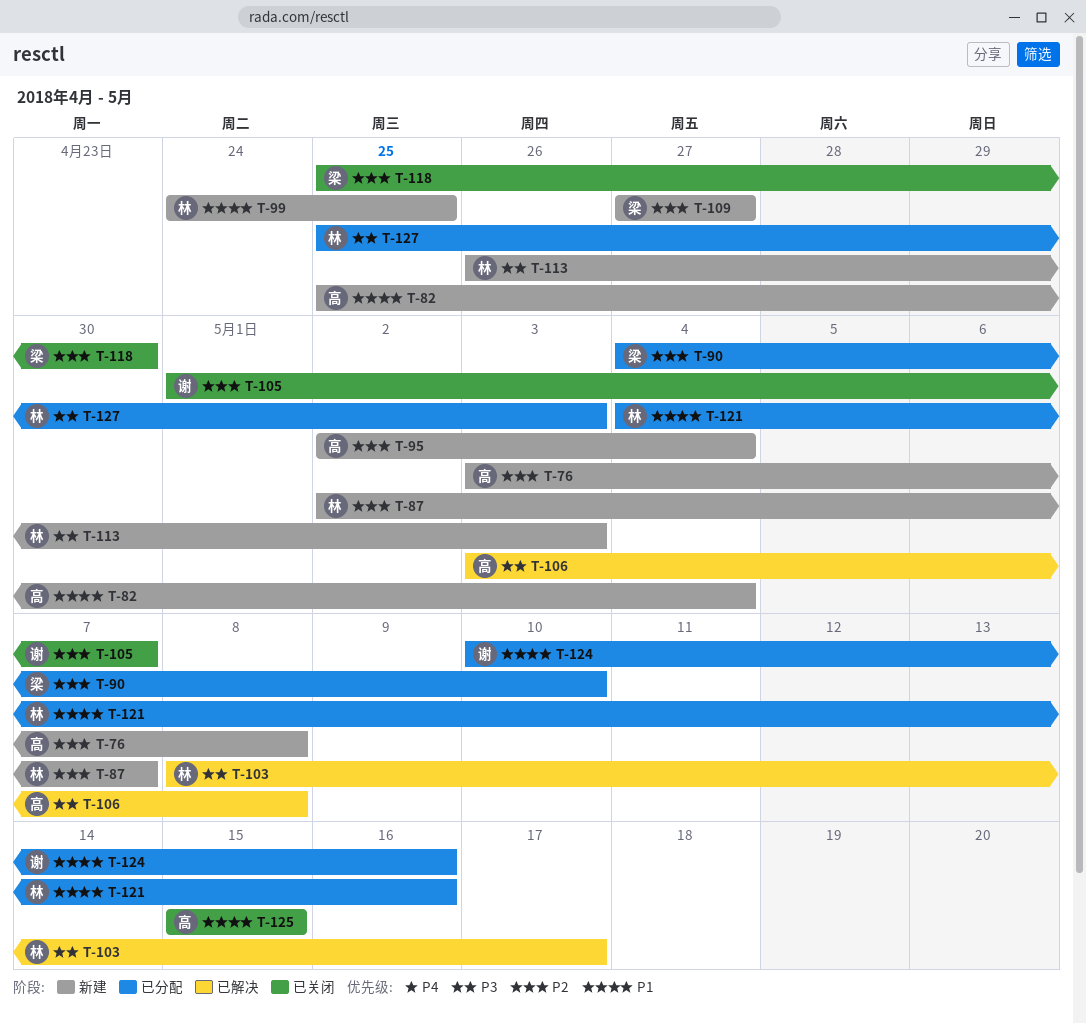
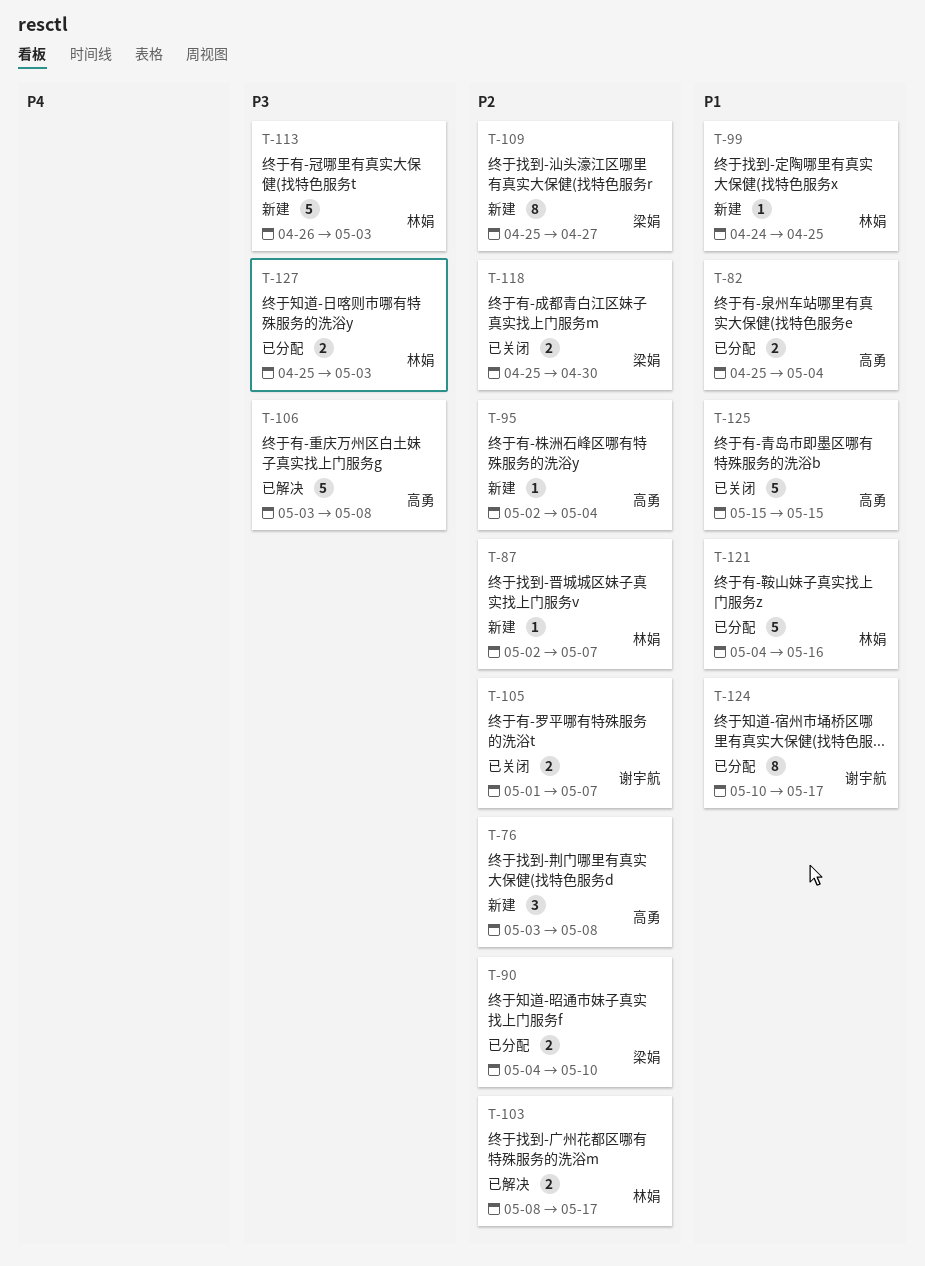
T-82, status: 新建 -> 已分配
T-103, priority: P3 -> P2
T-109, start: Apr 27 -> Apr 25
T-124, due: May 16 -> May 17

